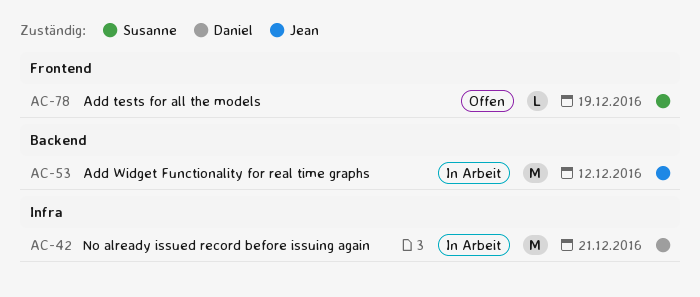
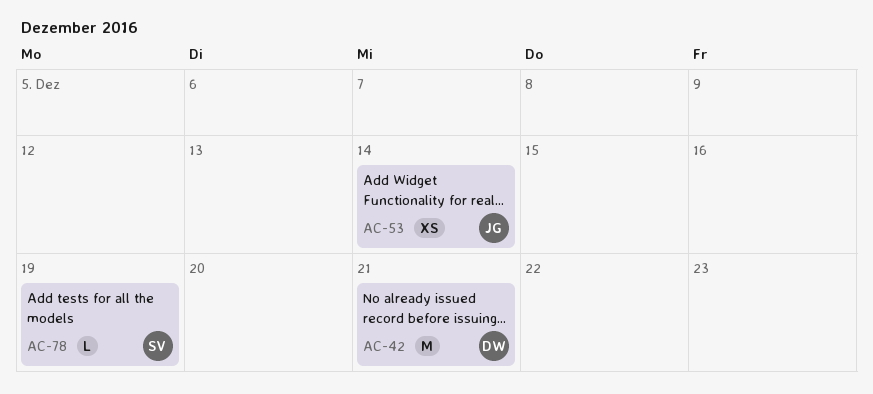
AC-53, estimate: M -> XS
AC-53, due: Dec 12 -> Dec 14

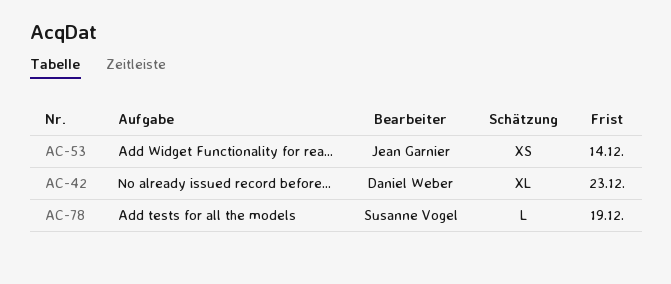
AC-42, estimate: M -> XL
AC-42, due: Dec 21 -> Dec 23

